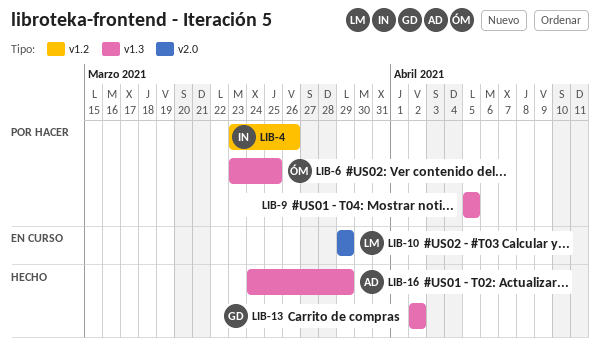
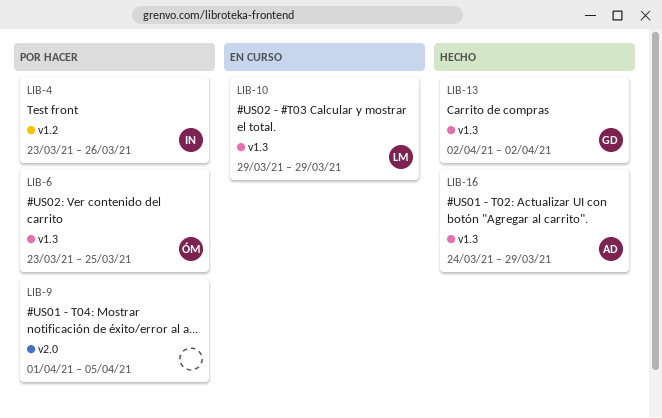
LIB-9, label: v1.3 -> v2.0
LIB-9, start: Apr 5 -> Apr 1
LIB-10, label: v2.0 -> v1.3

